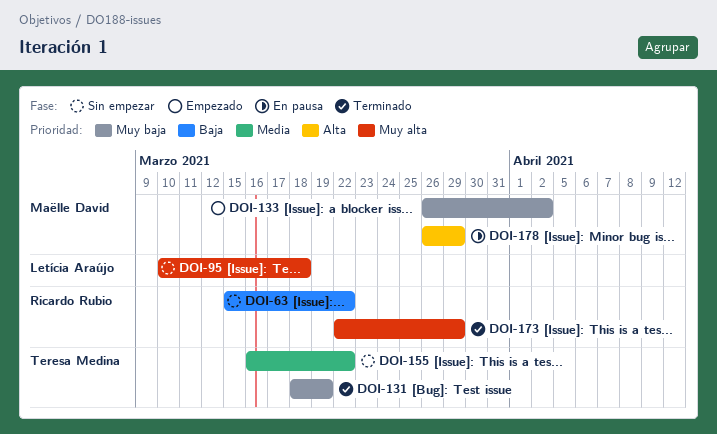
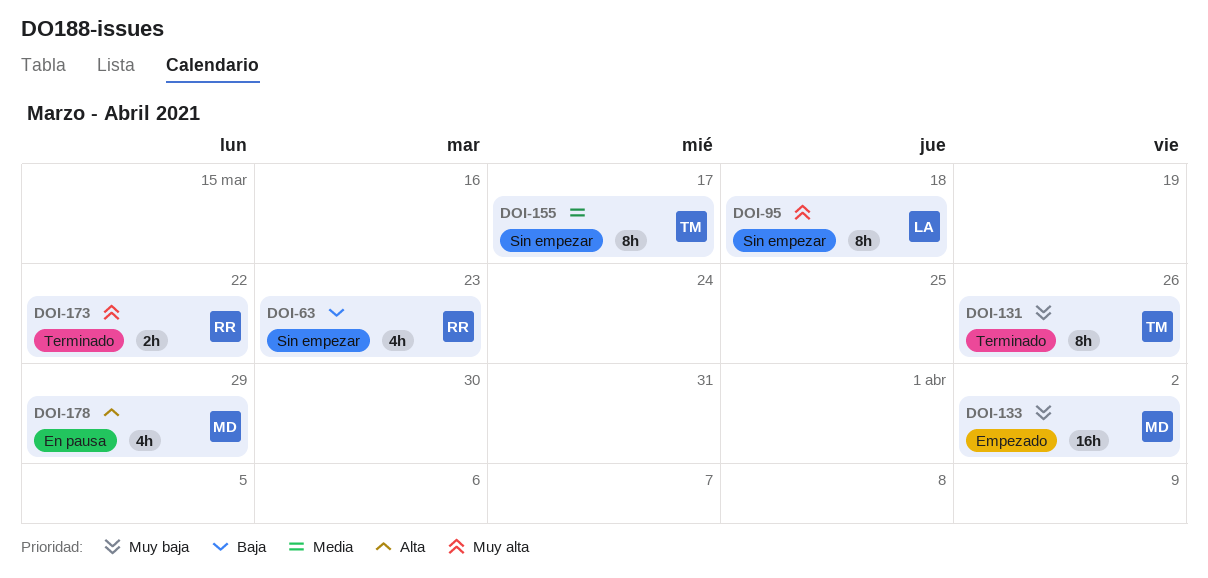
DOI-63, due: Mar 22 -> Mar 23
DOI-131, due: Mar 19 -> Mar 26
DOI-155, due: Mar 22 -> Mar 17
DOI-173, due: Mar 29 -> Mar 22

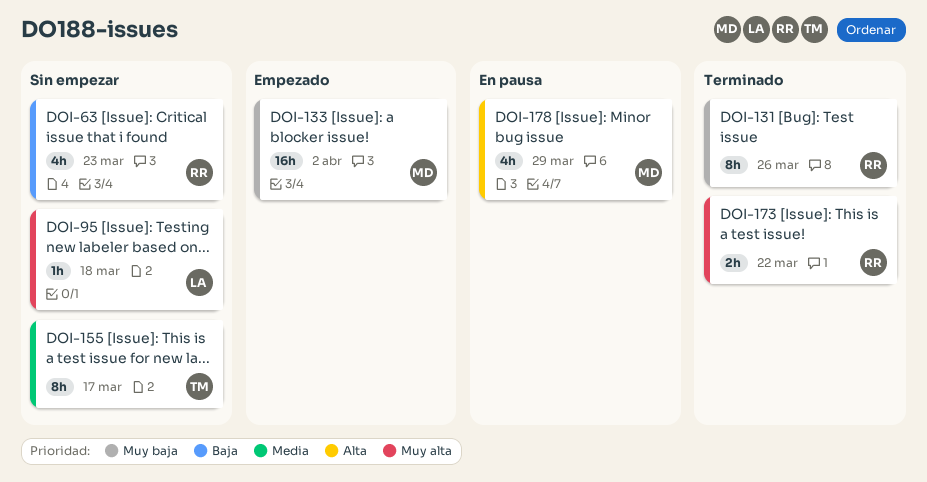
DOI-95, estimate: 8h -> 1h
DOI-131, owner: TM -> RR

